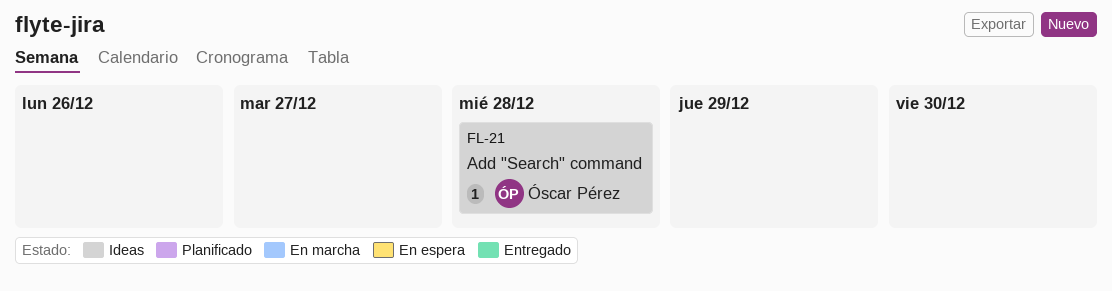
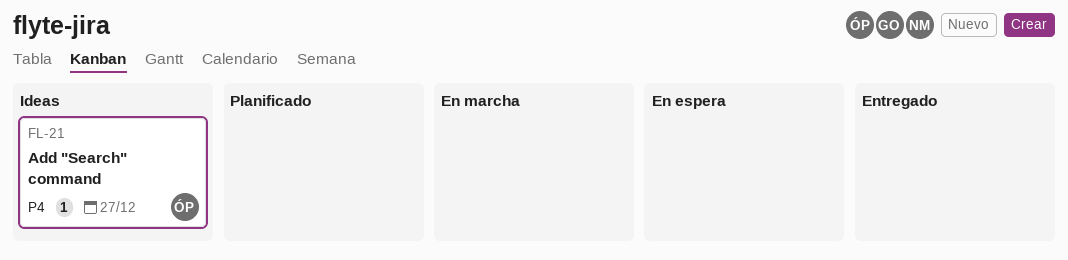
FL-21, due: Dec 28 -> Dec 27

